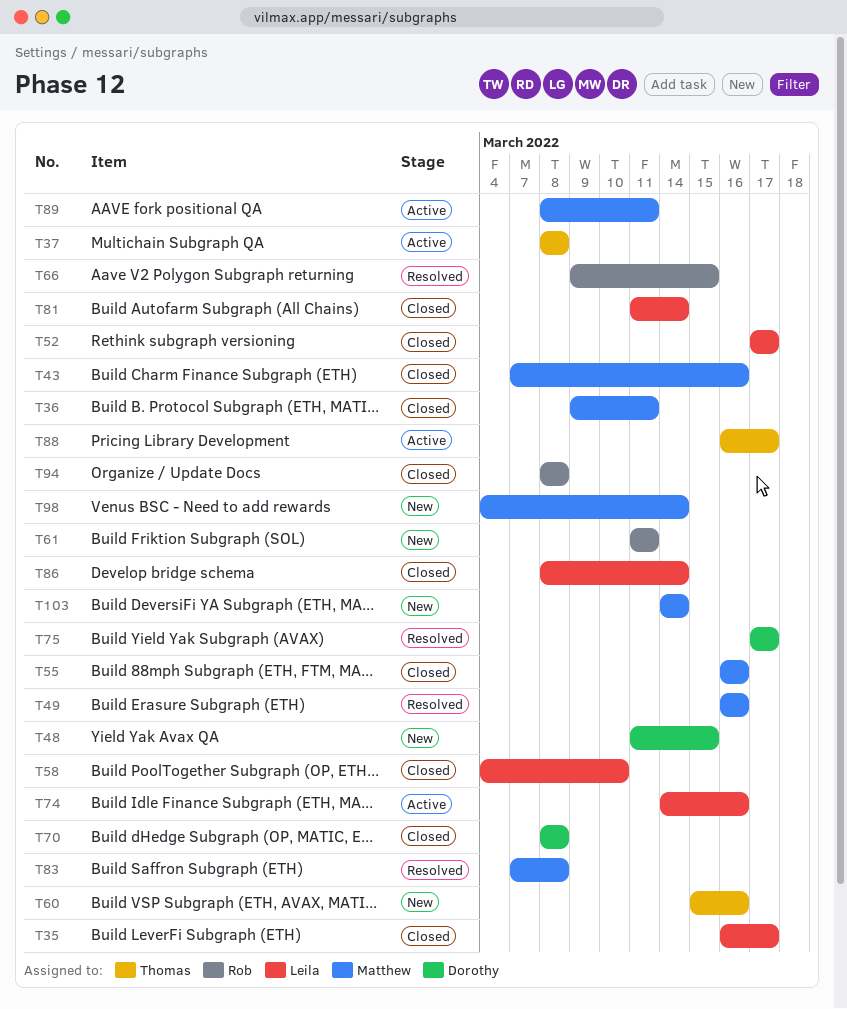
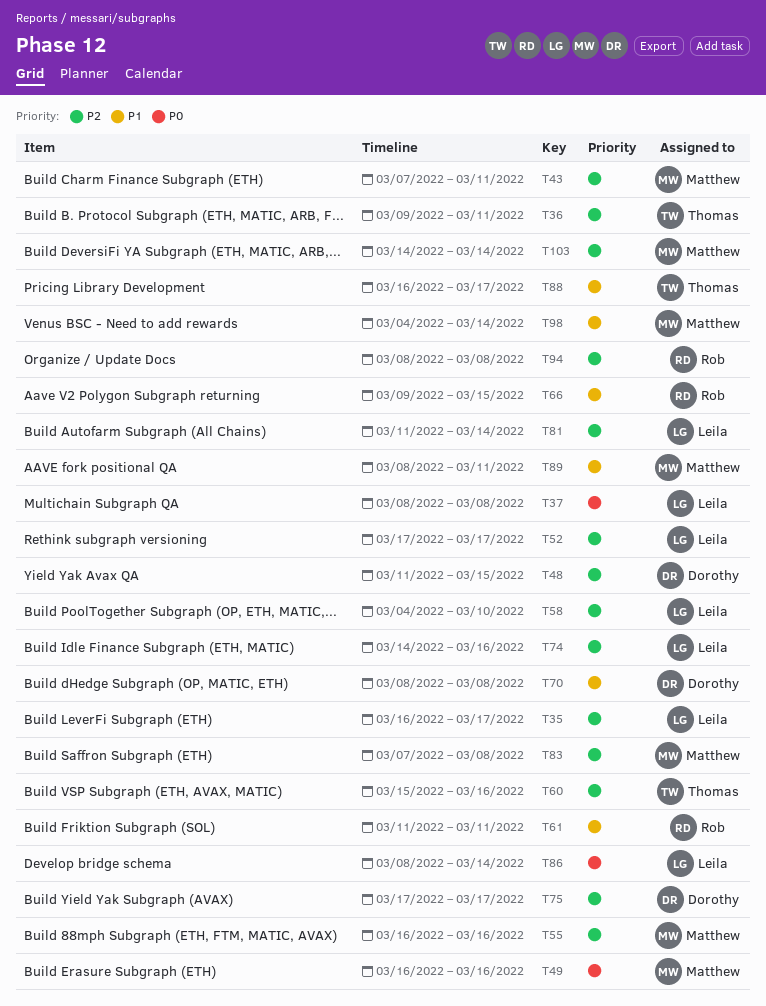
T36, owner: Matthew -> Thomas
T37, owner: Thomas -> Leila
T43, due: Mar 16 -> Mar 11

